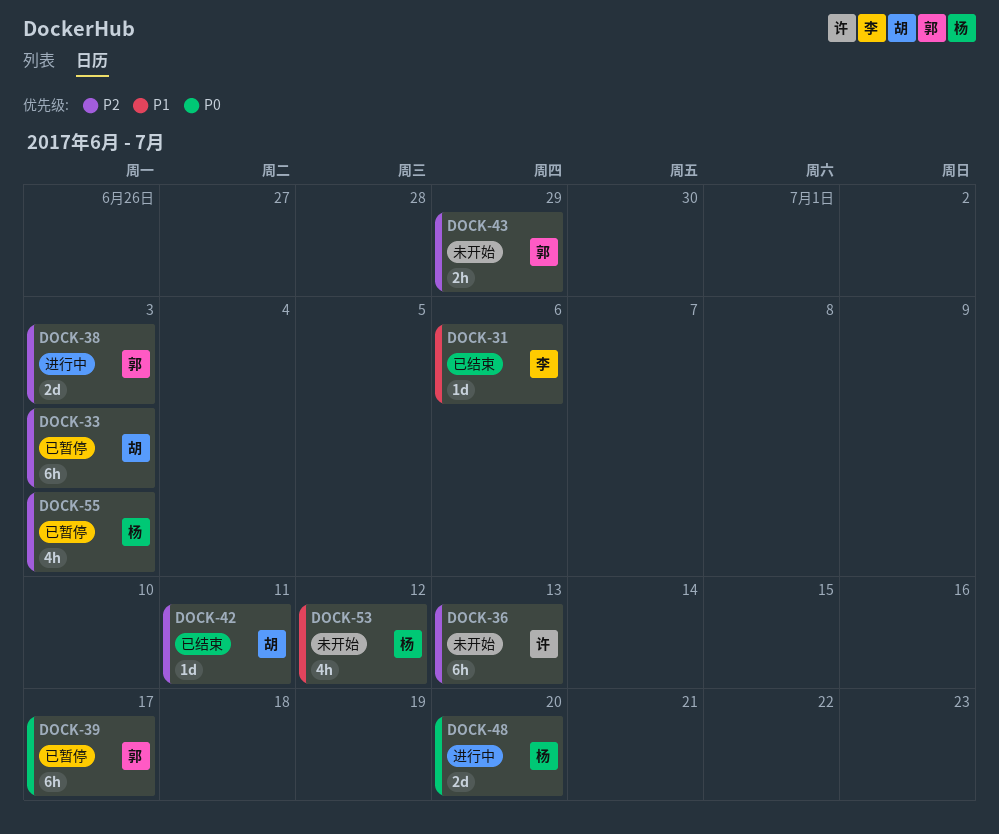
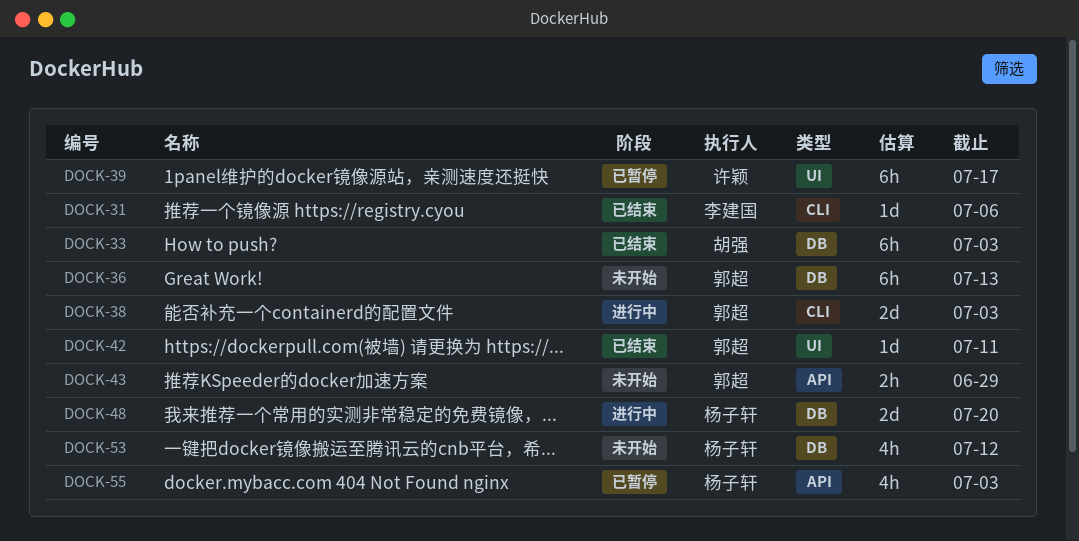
DOCK-33, status: 已暂停 -> 已结束
DOCK-36, owner: 许颖 -> 郭超
DOCK-39, owner: 郭超 -> 许颖
DOCK-42, owner: 胡强 -> 郭超

